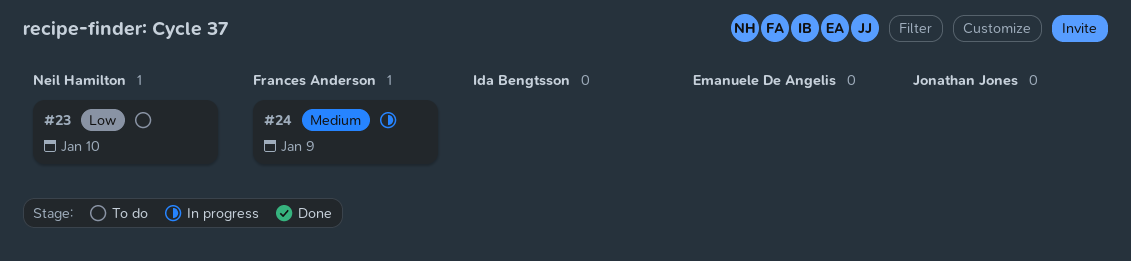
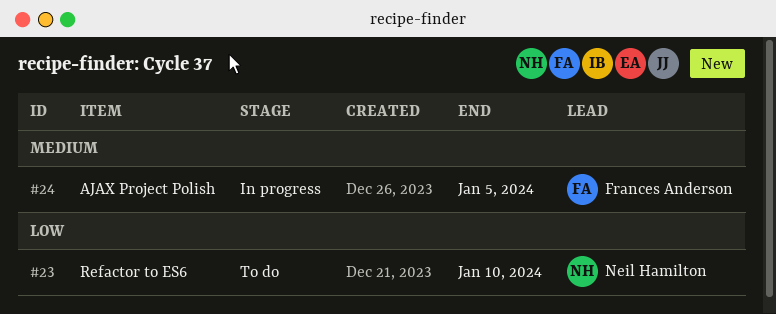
#24, due: Jan 9 -> Jan 5

